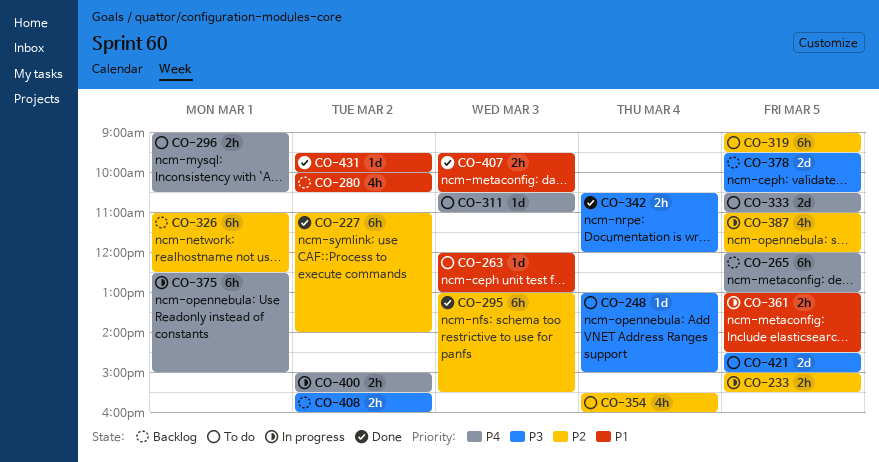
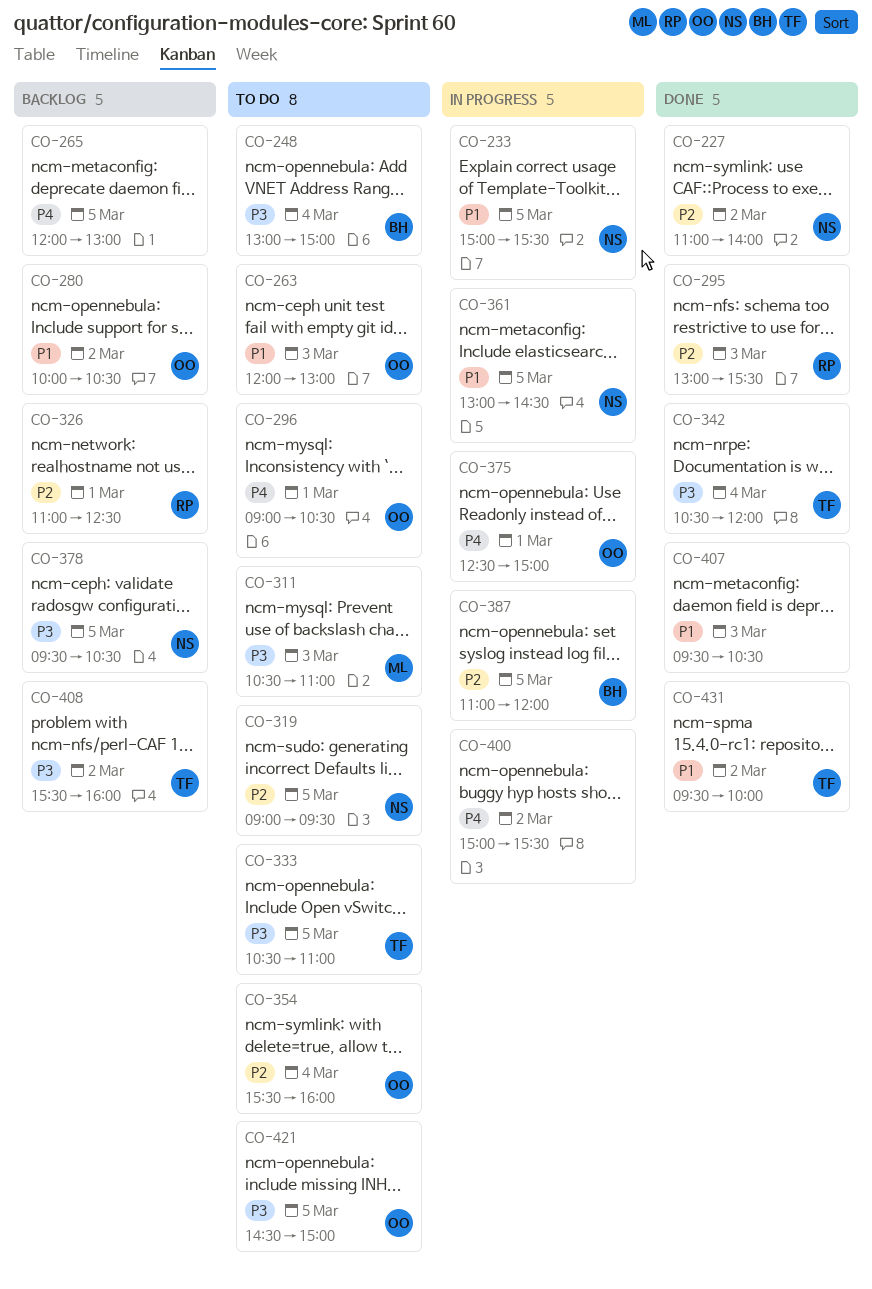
CO-233, priority: P2 -> P1
CO-311, priority: P4 -> P3
CO-333, priority: P4 -> P3

